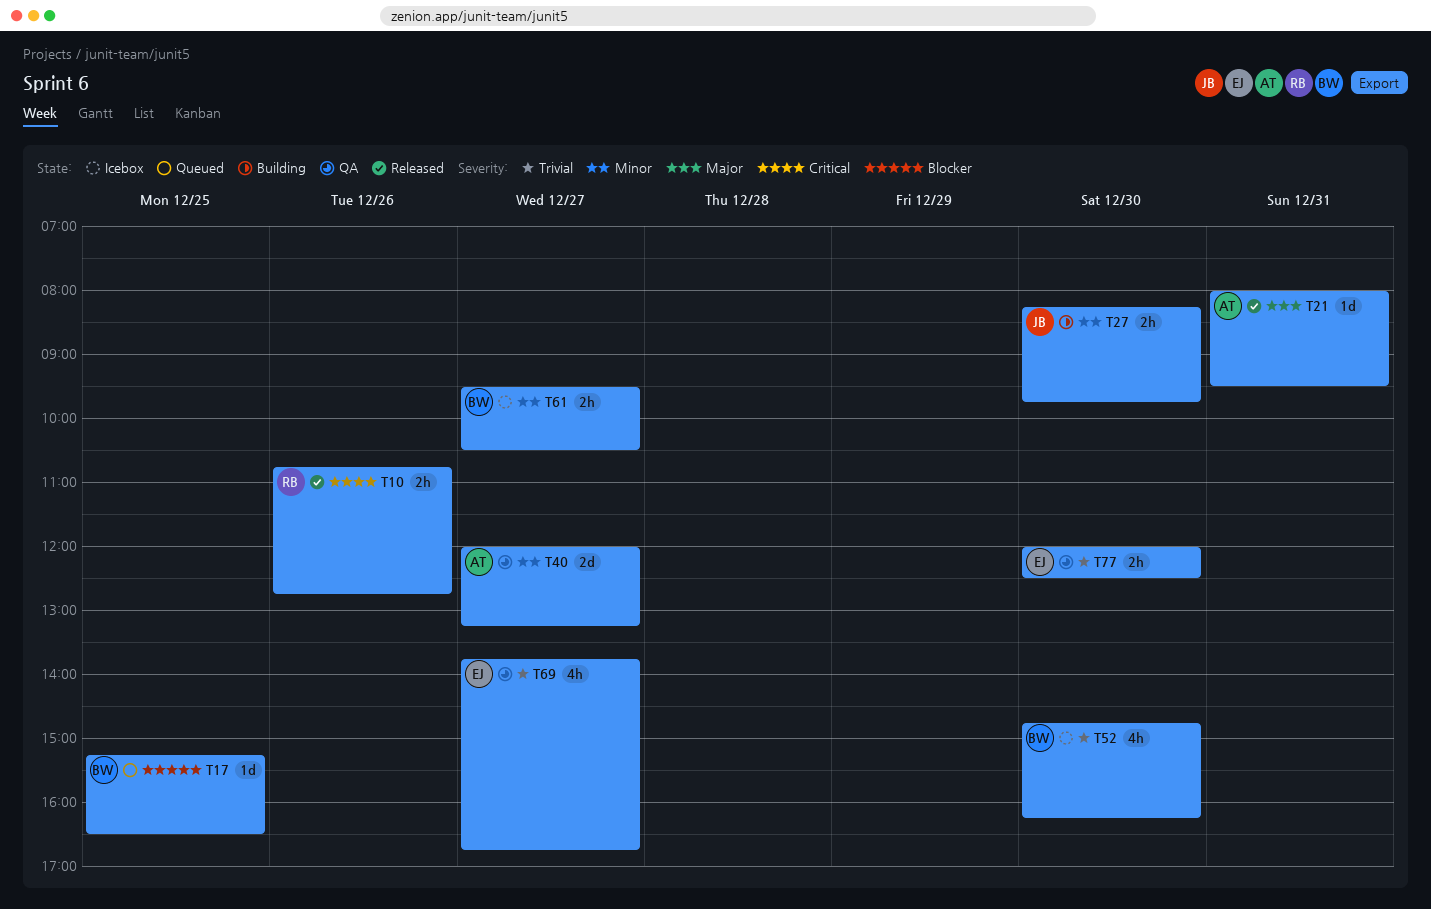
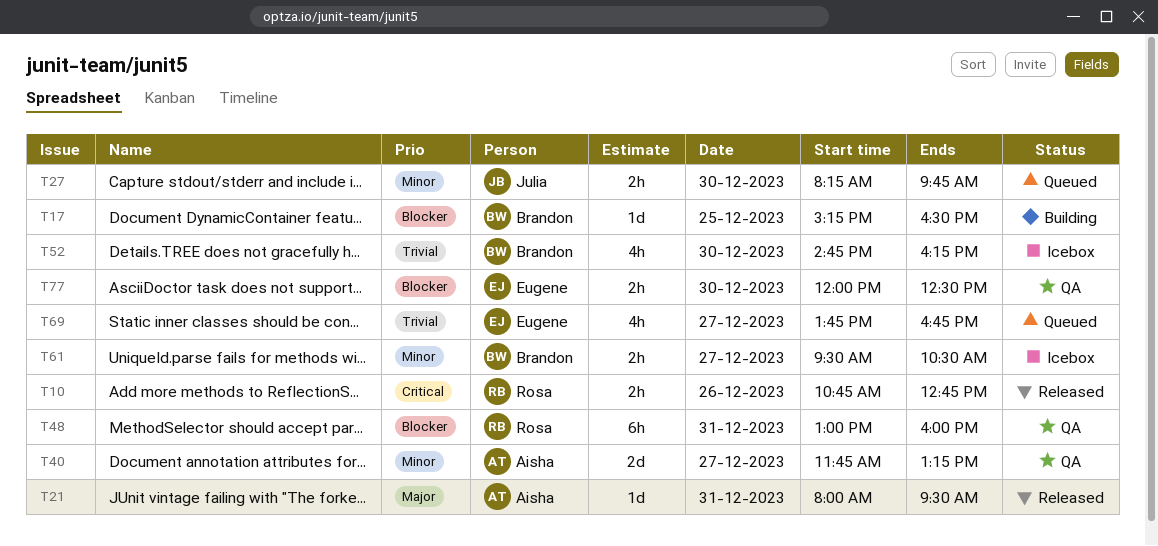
T17, status: Queued -> Building
T27, status: Building -> Queued
T40, begins: 12:00 -> 11:45
T48: none -> present
T69, status: QA -> Queued
T77, priority: Trivial -> Blocker

